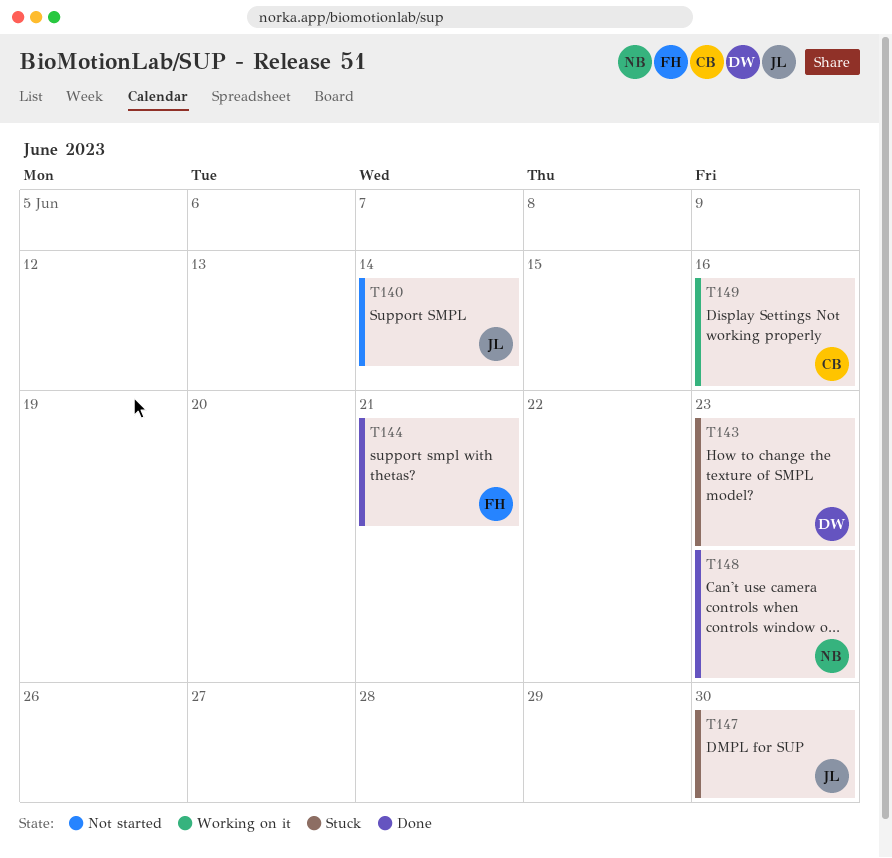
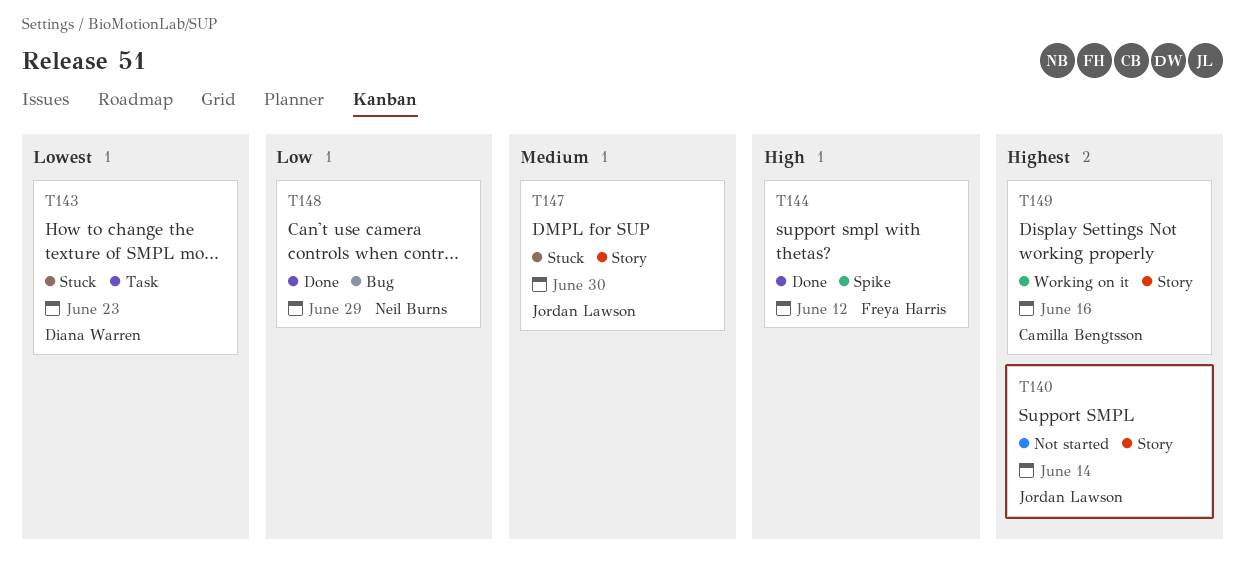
T144, due: Jun 21 -> Jun 12
T148, due: Jun 23 -> Jun 29

